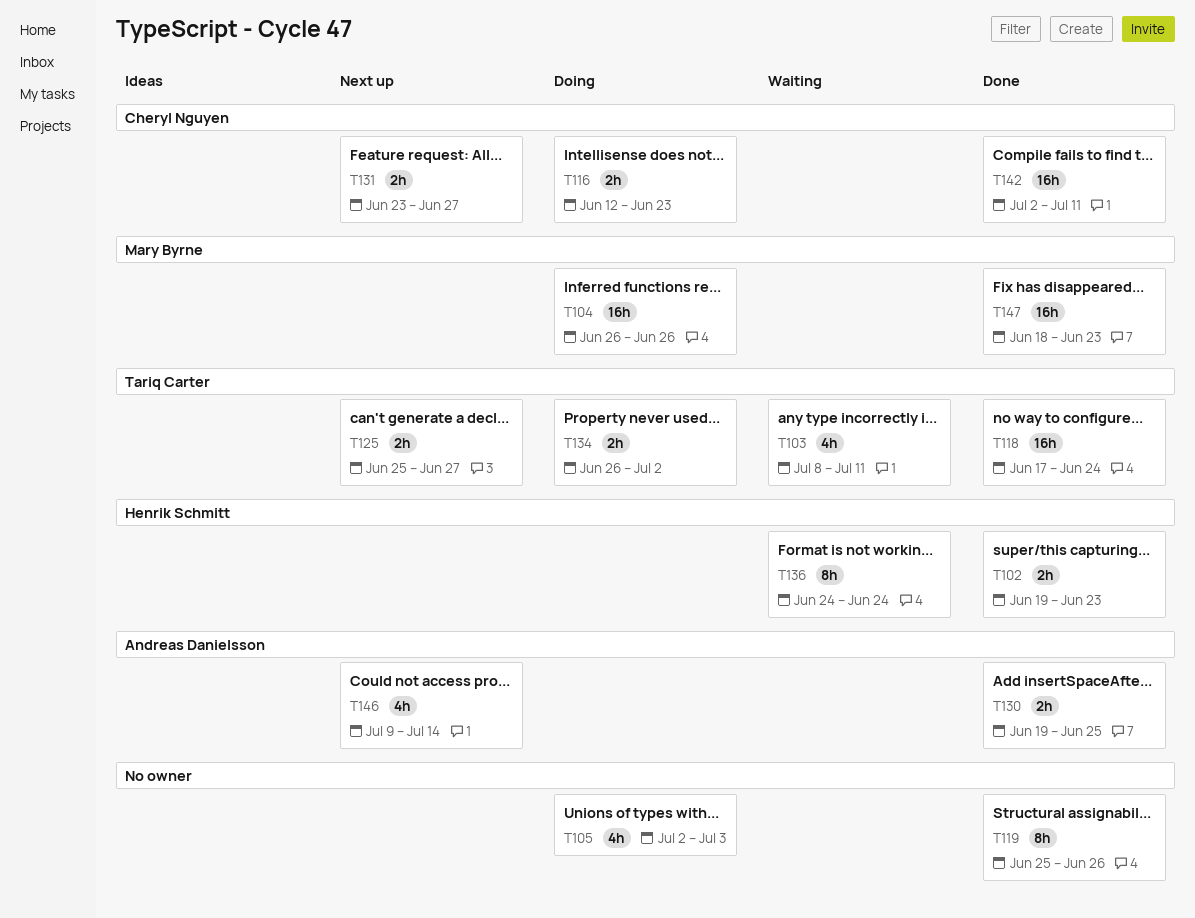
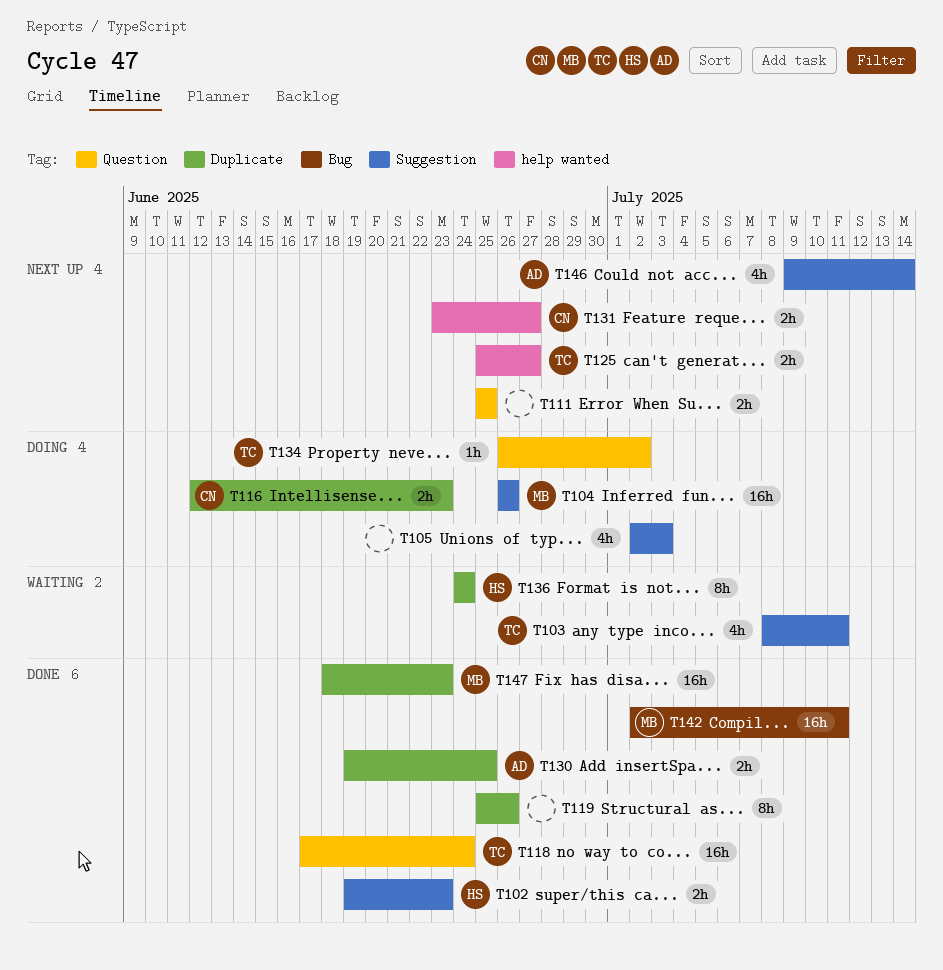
T111: none -> present
T134, estimate: 2h -> 1h
T142, owner: Cheryl Nguyen -> Mary Byrne

